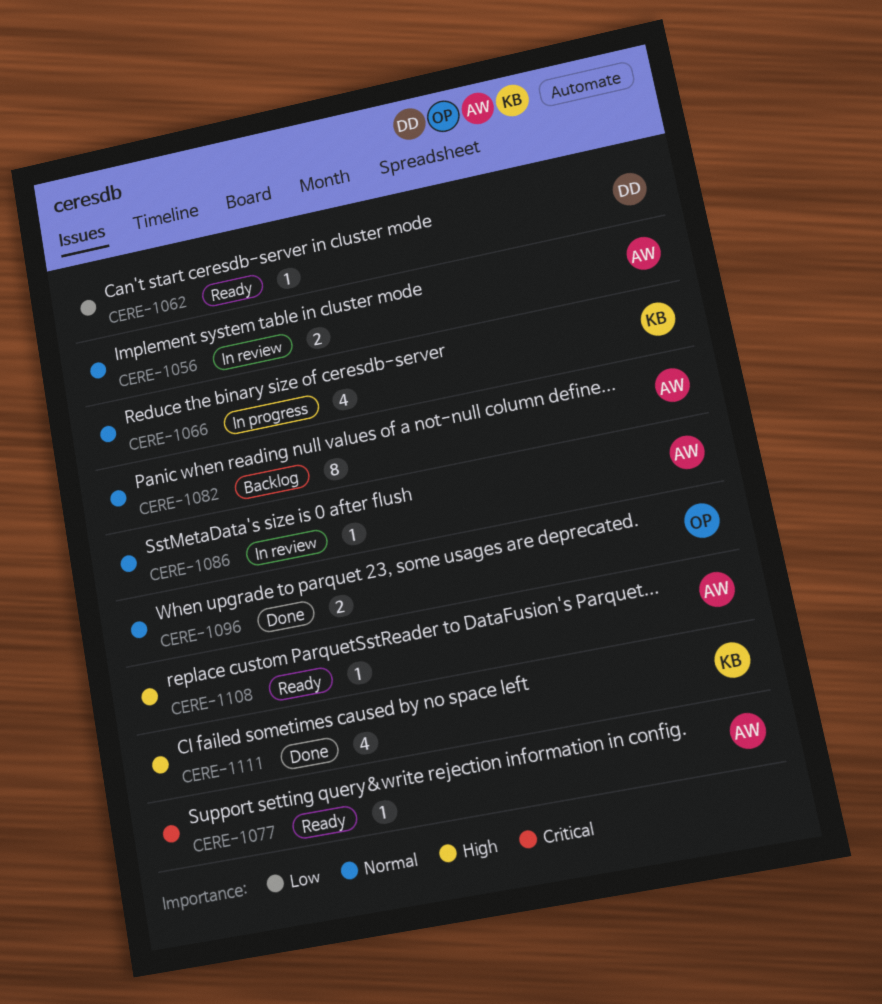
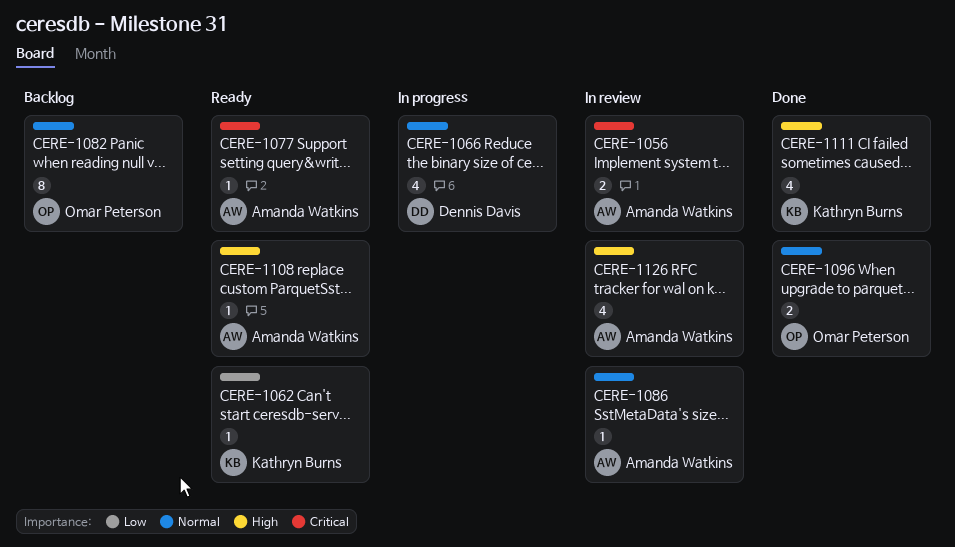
CERE-1056, priority: Normal -> Critical
CERE-1062, owner: Dennis Davis -> Kathryn Burns
CERE-1066, owner: Kathryn Burns -> Dennis Davis
CERE-1082, owner: Amanda Watkins -> Omar Peterson
CERE-1126: none -> present

